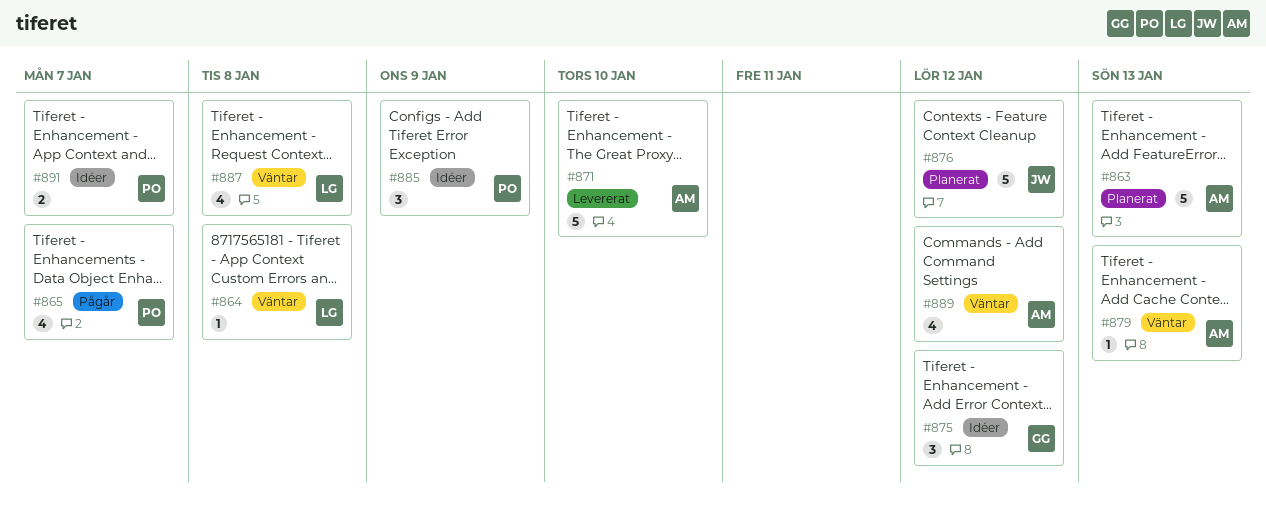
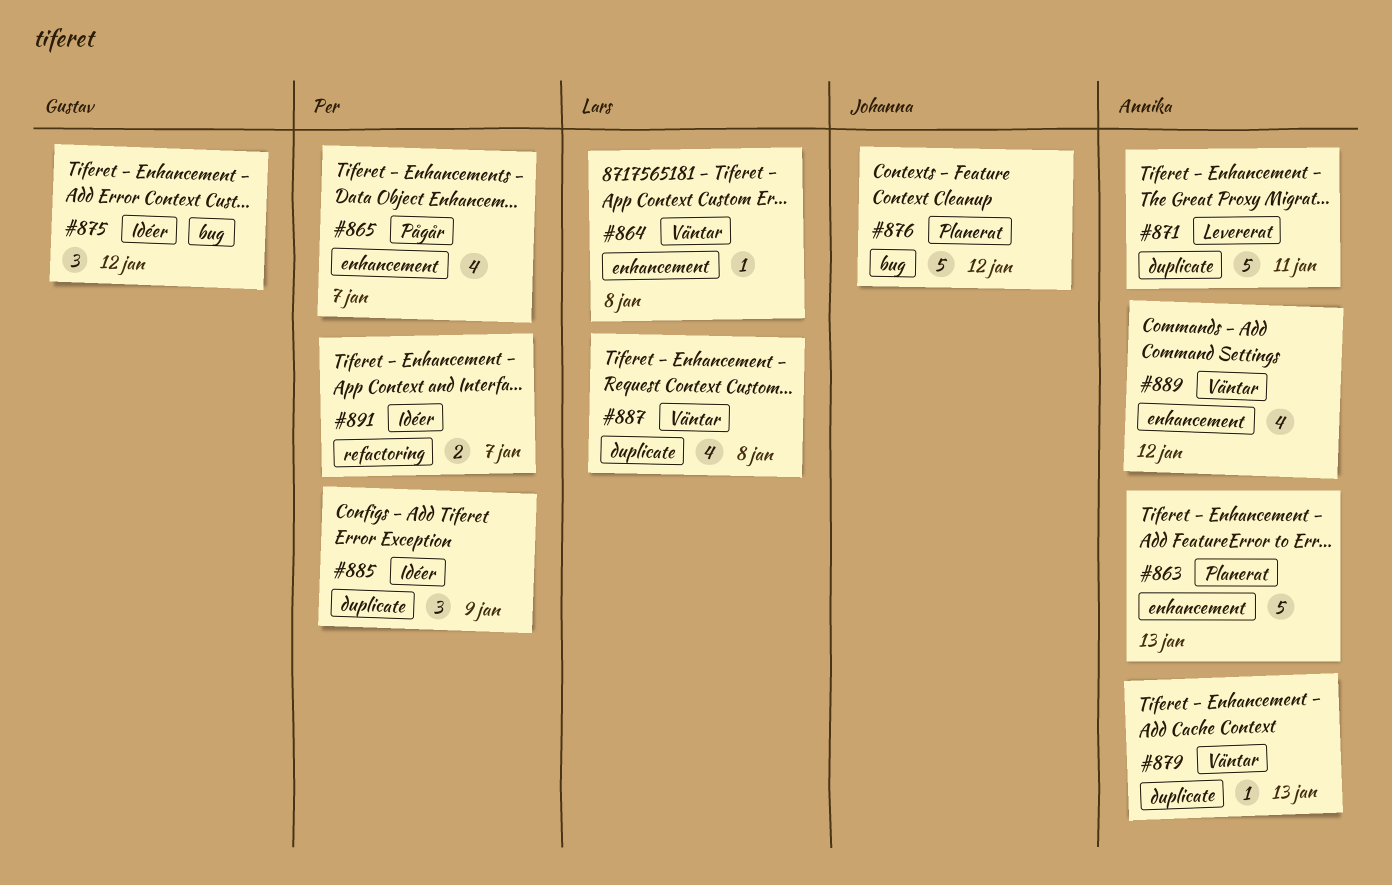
#871, due: Jan 10 -> Jan 11

